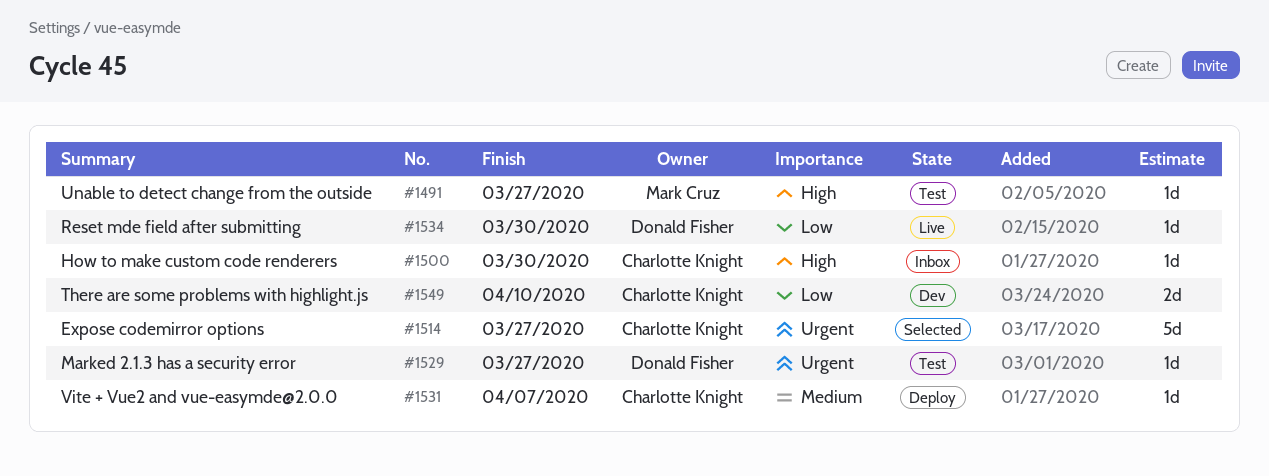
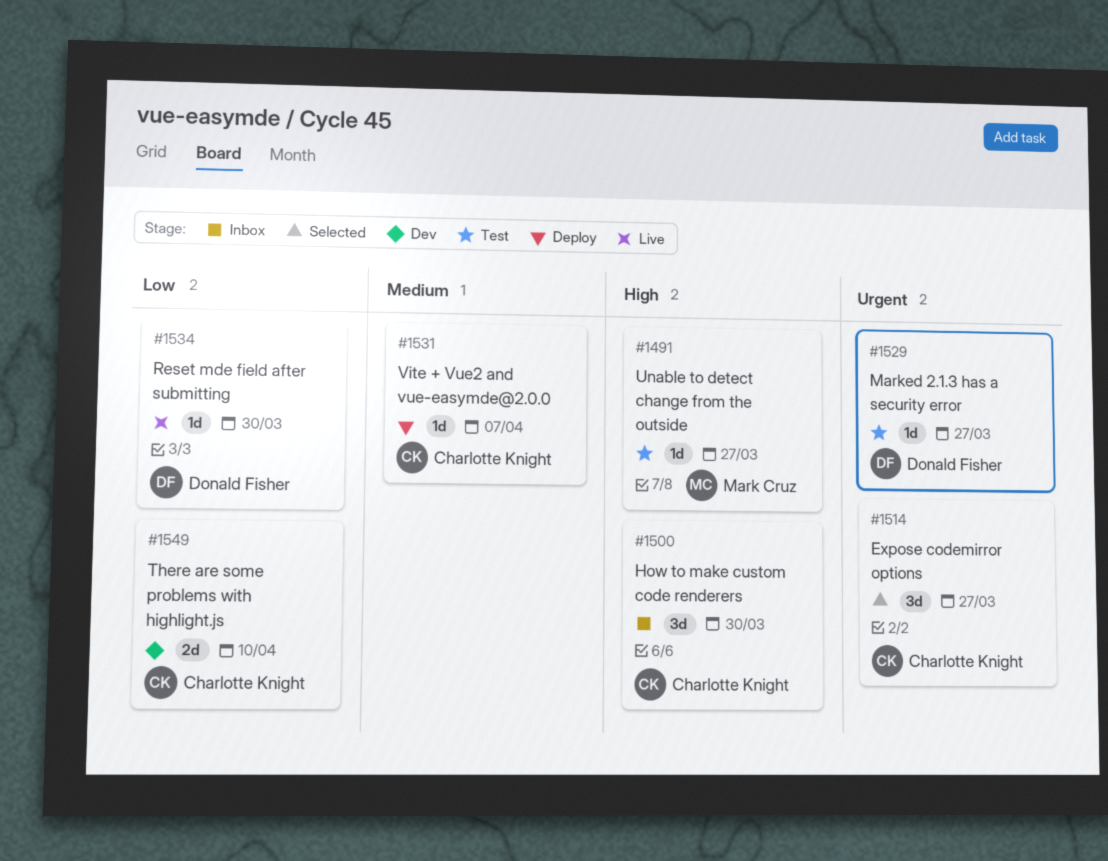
#1500, estimate: 1d -> 3d
#1514, estimate: 5d -> 3d

